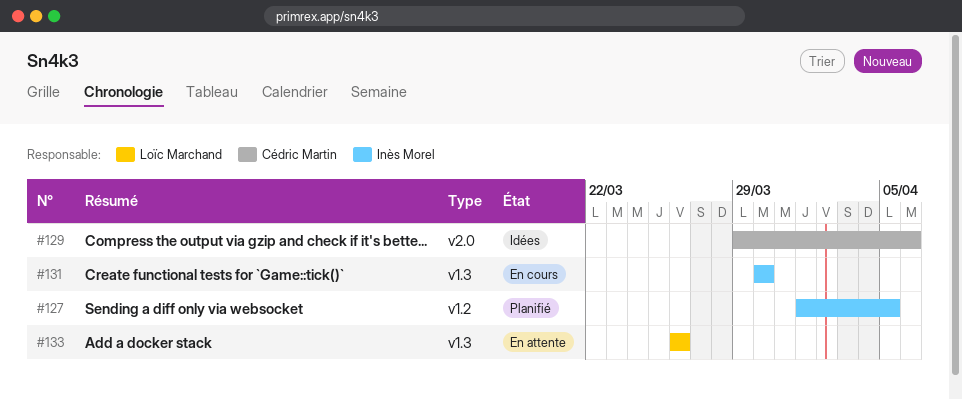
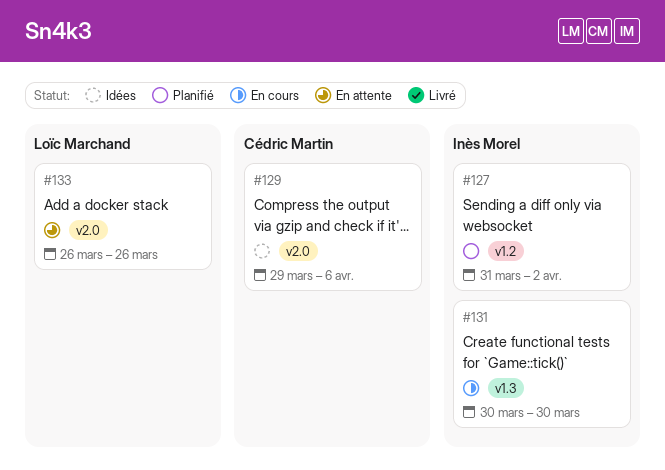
#127, start: Apr 1 -> Mar 31
#127, due: Apr 5 -> Apr 2
#133, label: v1.3 -> v2.0

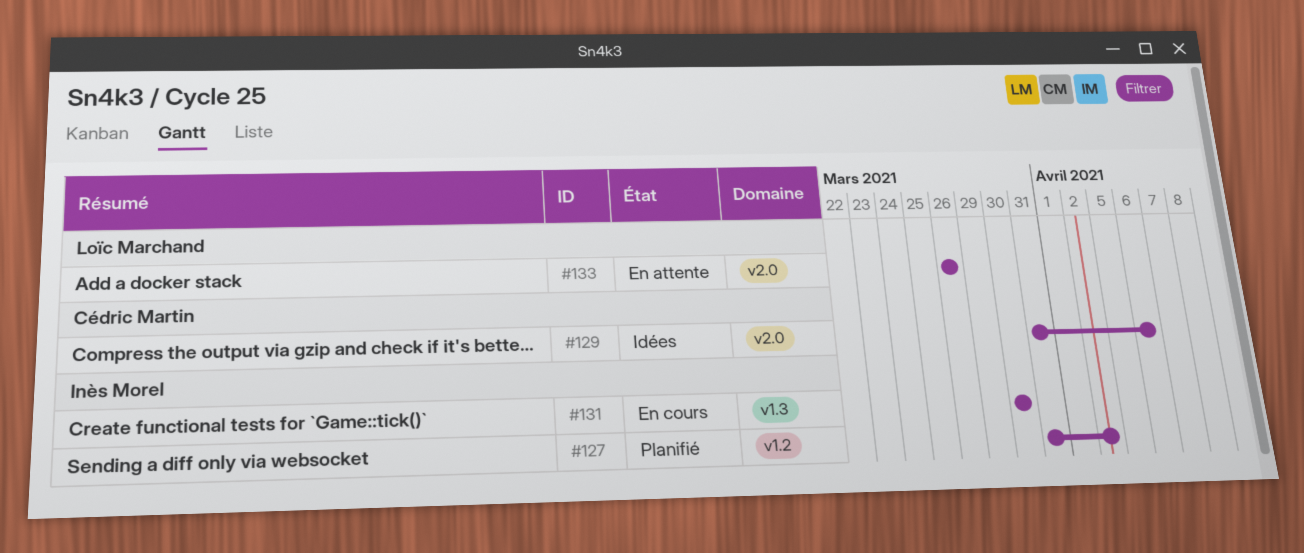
#129, start: Mar 29 -> Mar 31

